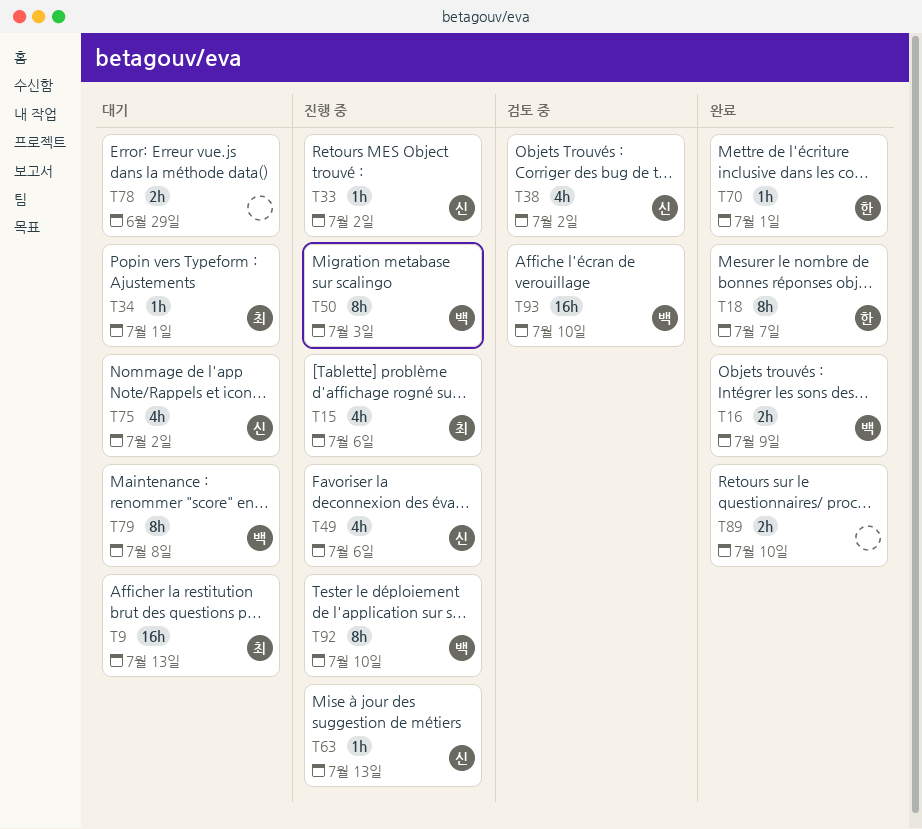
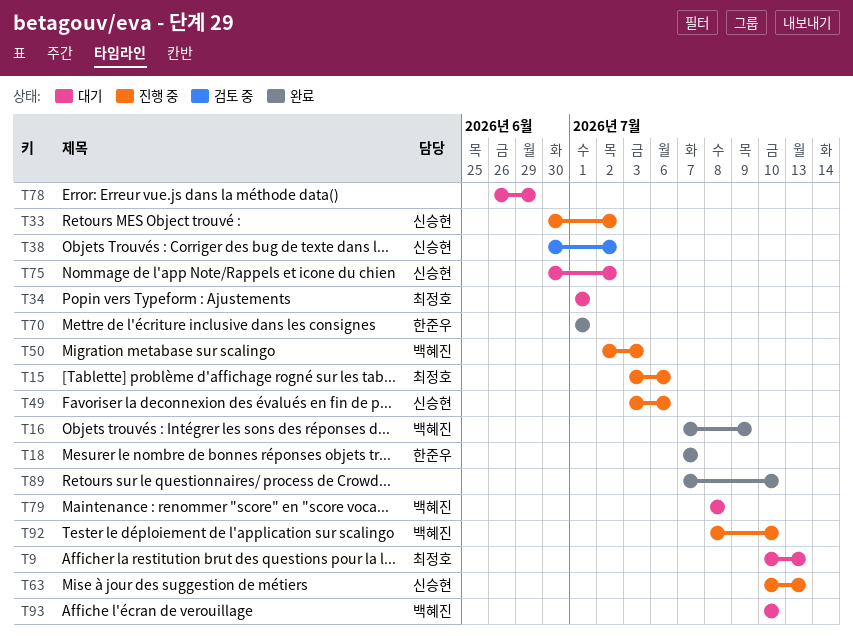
T93, status: 검토 중 -> 대기

